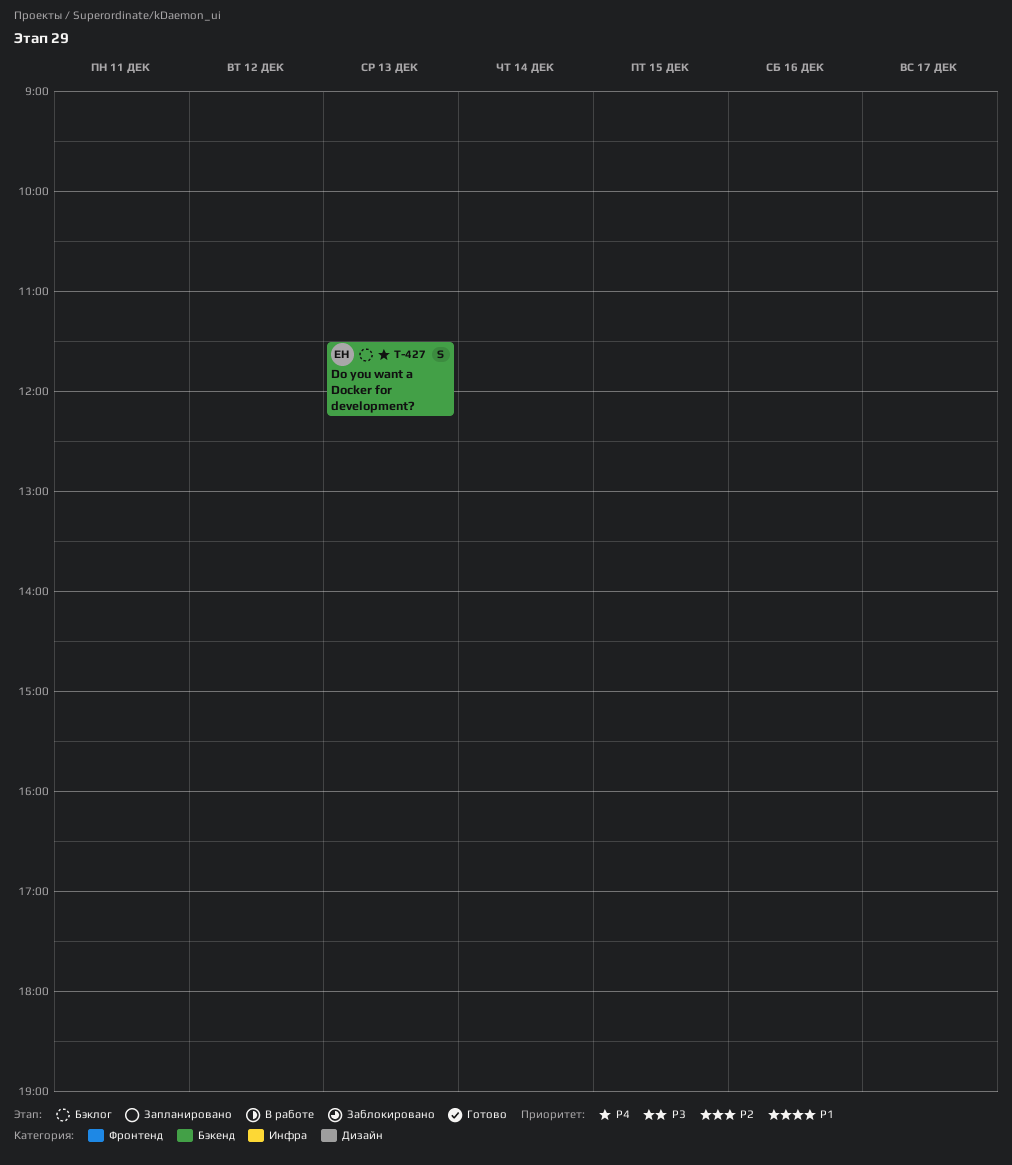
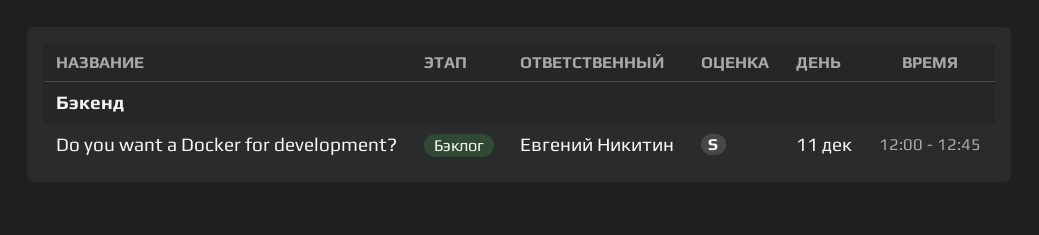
Do you want a Docker for development?, day: Dec 13 -> Dec 11
Do you want a Docker for development?, begins: 11:30 -> 12:00
Do you want a Docker for development?, ends: 12:15 -> 12:45

